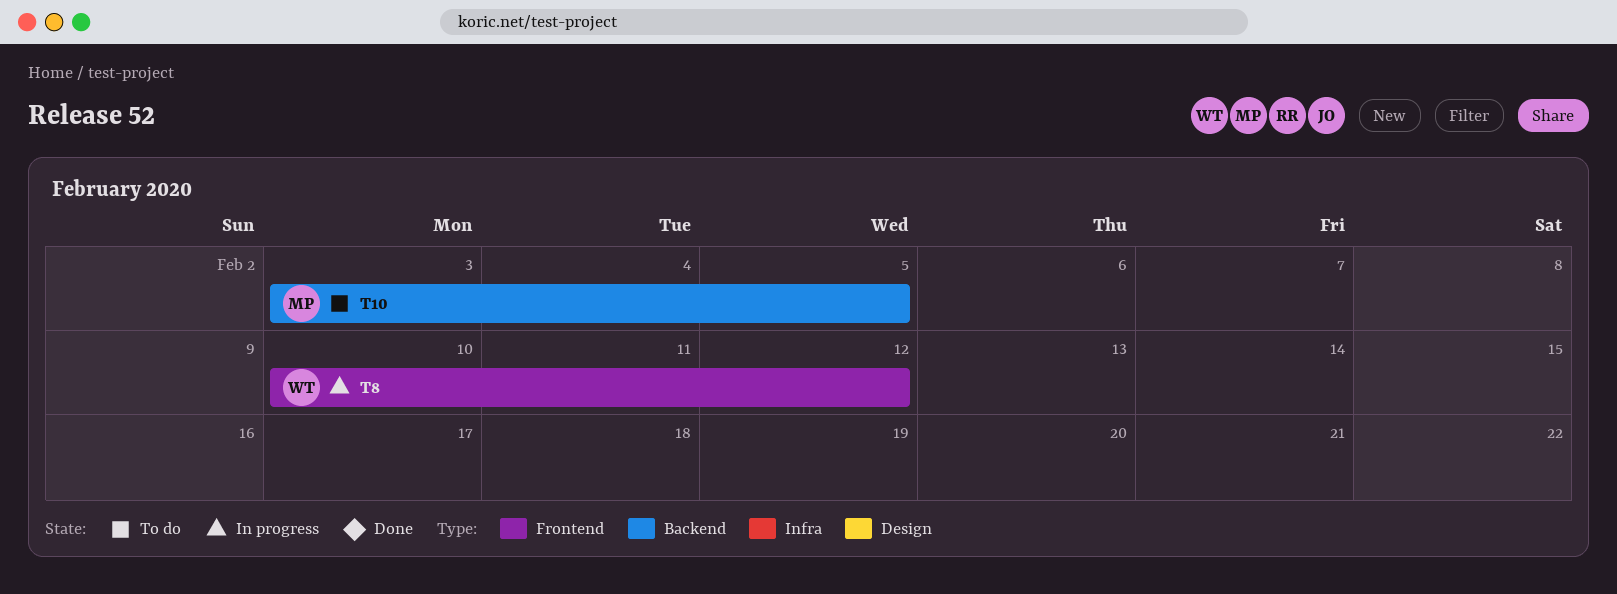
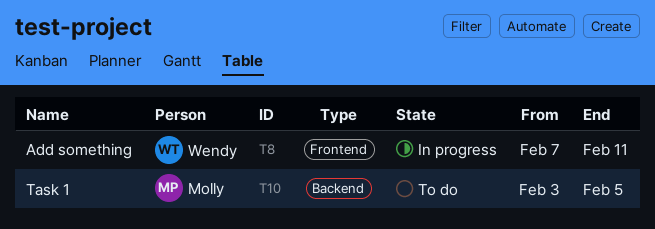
T8, start: Feb 10 -> Feb 7
T8, due: Feb 12 -> Feb 11

